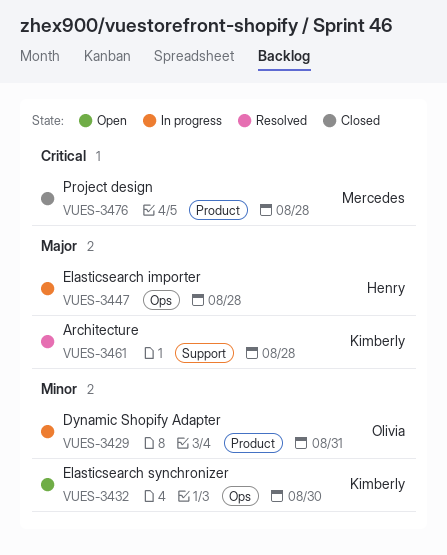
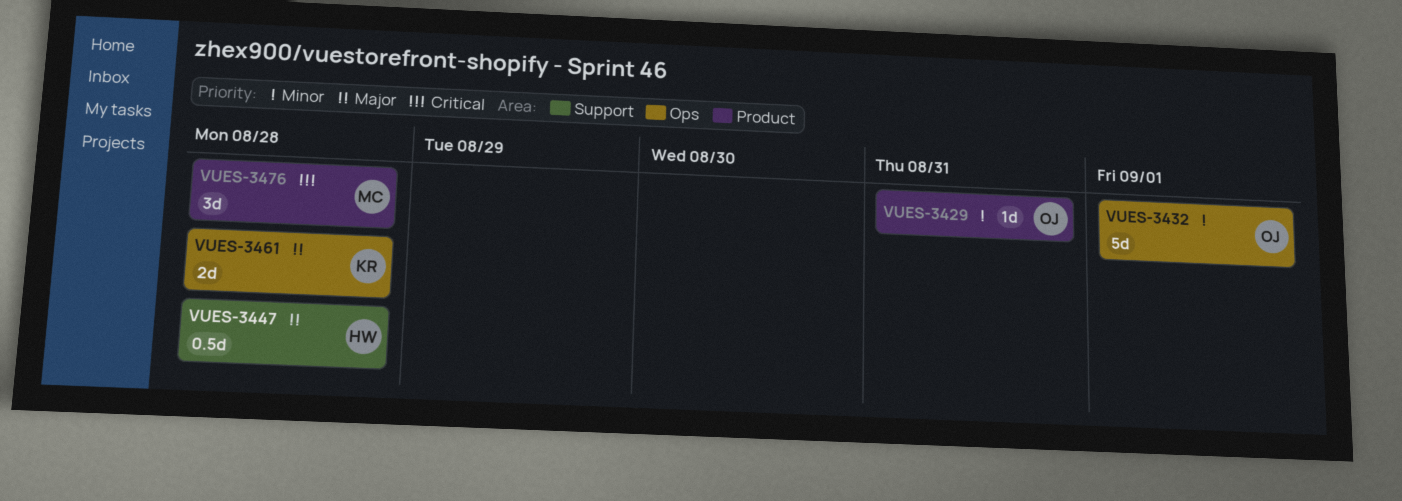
VUES-3432, owner: Kimberly -> Olivia
VUES-3432, due: Aug 30 -> Sep 1
VUES-3447, label: Ops -> Support
VUES-3461, label: Support -> Ops

